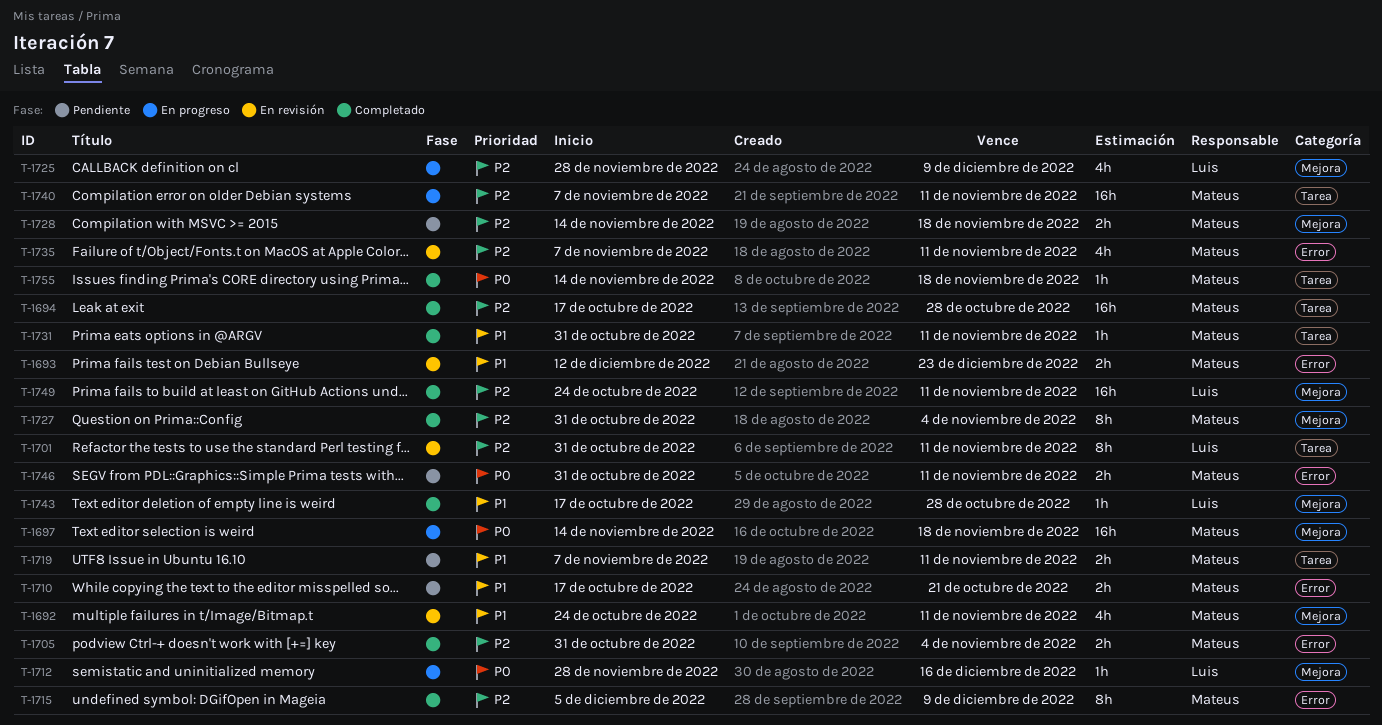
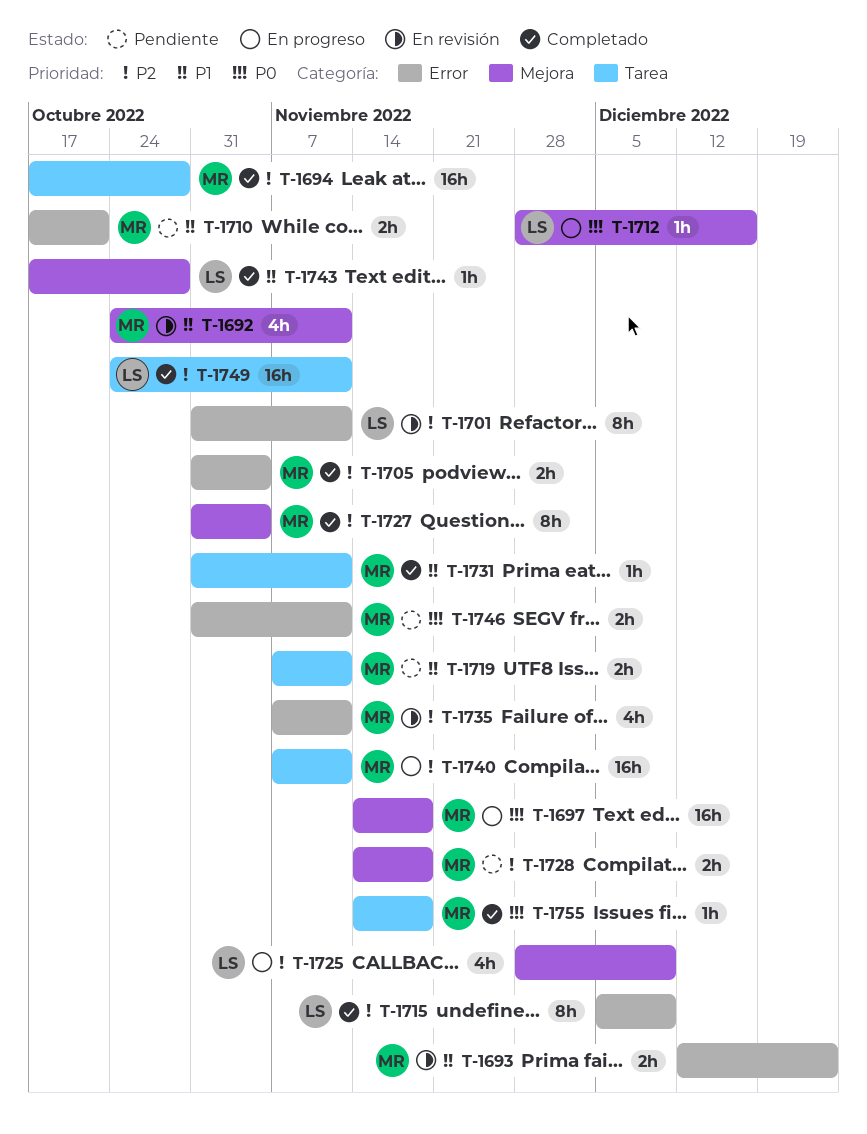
T-1701, label: Tarea -> Error
T-1715, owner: Mateus -> Luis
T-1749, label: Mejora -> Tarea

